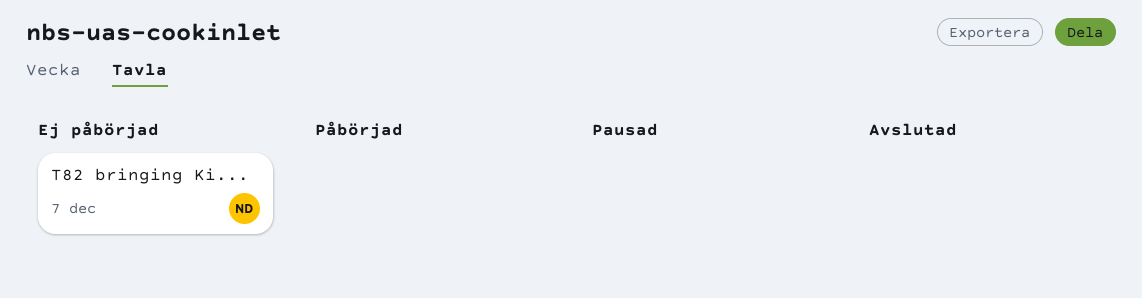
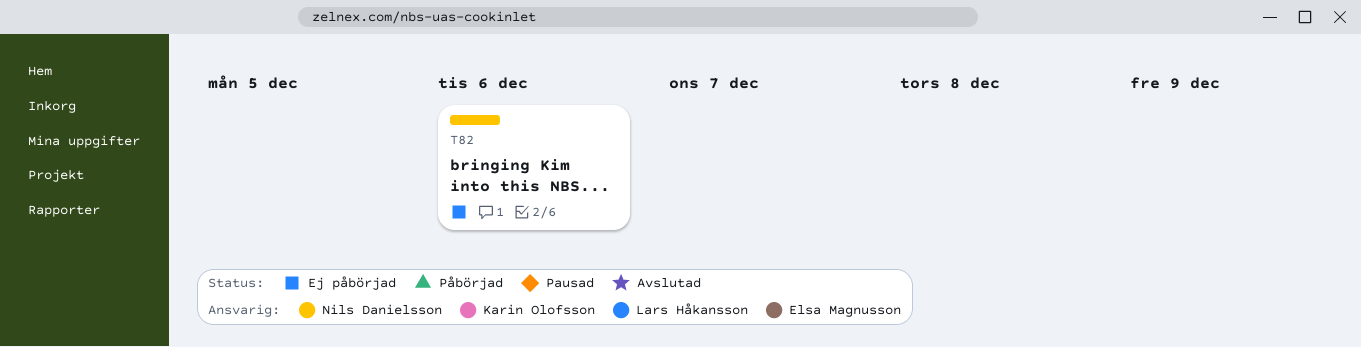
T82, due: Dec 7 -> Dec 6

